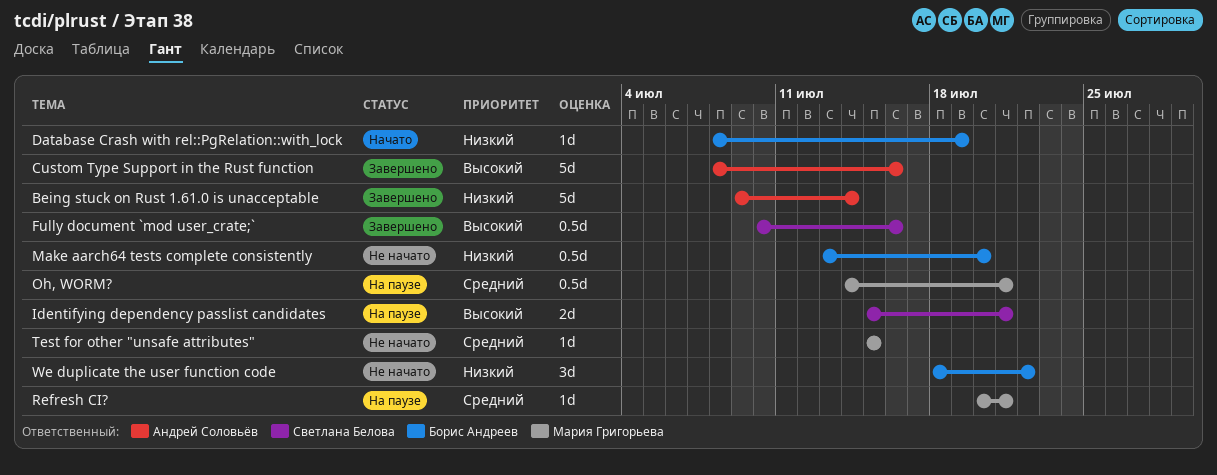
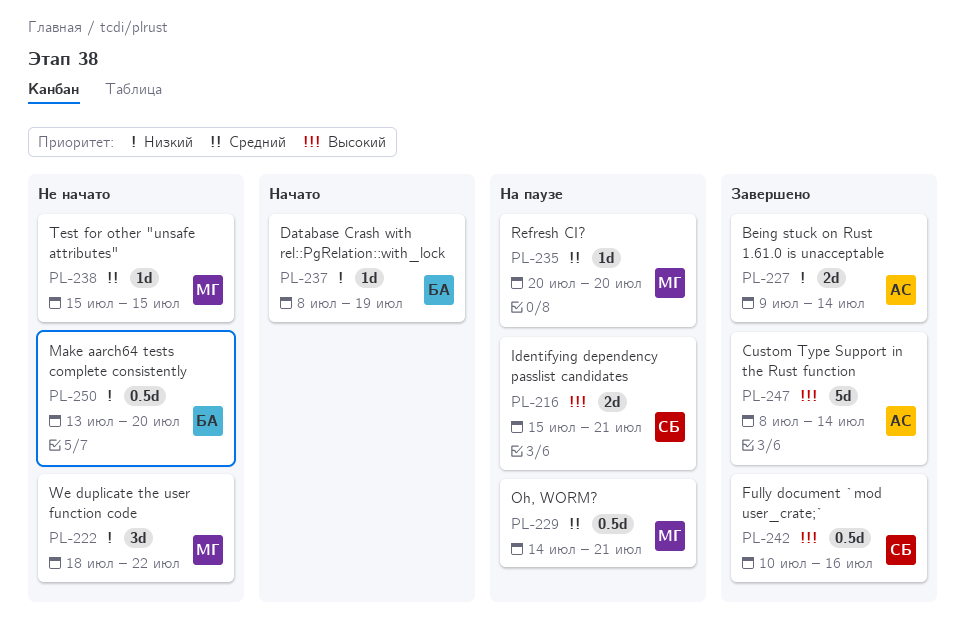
Being stuck on Rust 1.61.0 is unacceptable, estimate: 5d -> 2d
Custom Type Support in the Rust function, due: Jul 16 -> Jul 14
Refresh CI?, due: Jul 21 -> Jul 20
We duplicate the user function code, owner: Борис Андреев -> Мария Григорьева

